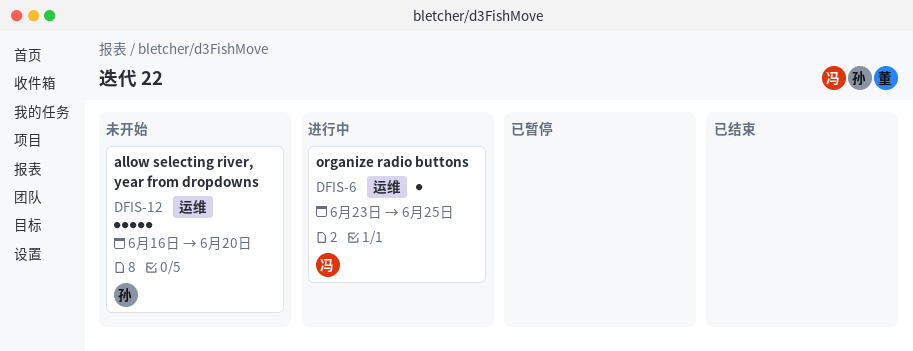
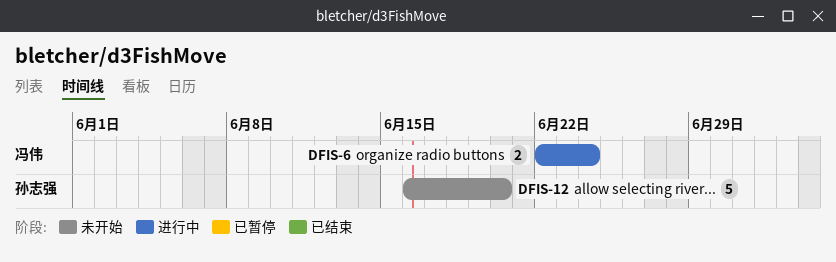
DFIS-6, estimate: 1 -> 2
DFIS-6, start: Jun 23 -> Jun 22
DFIS-6, due: Jun 25 -> Jun 24

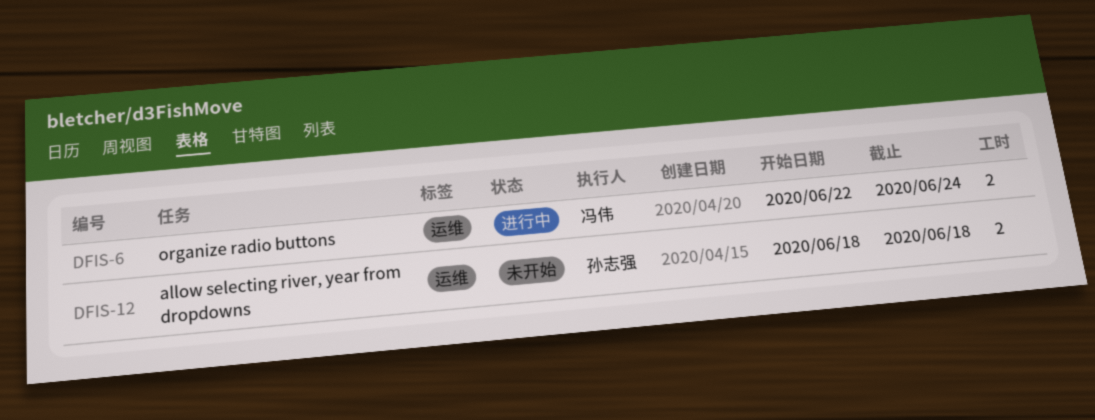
DFIS-12, estimate: 5 -> 2
DFIS-12, start: Jun 16 -> Jun 18
DFIS-12, due: Jun 20 -> Jun 18

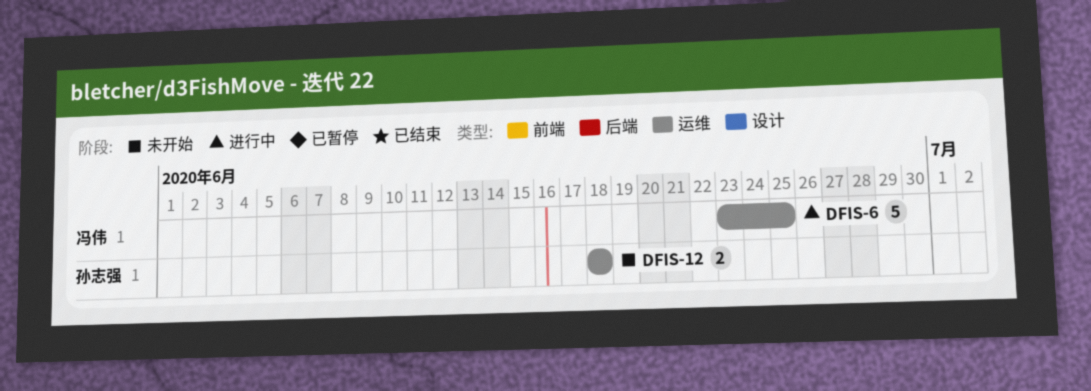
DFIS-6, estimate: 2 -> 5
DFIS-6, start: Jun 22 -> Jun 23
DFIS-6, due: Jun 24 -> Jun 25

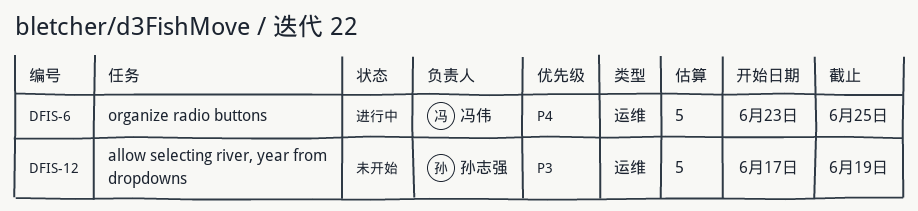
DFIS-12, estimate: 2 -> 5
DFIS-12, start: Jun 18 -> Jun 17
DFIS-12, due: Jun 18 -> Jun 19

